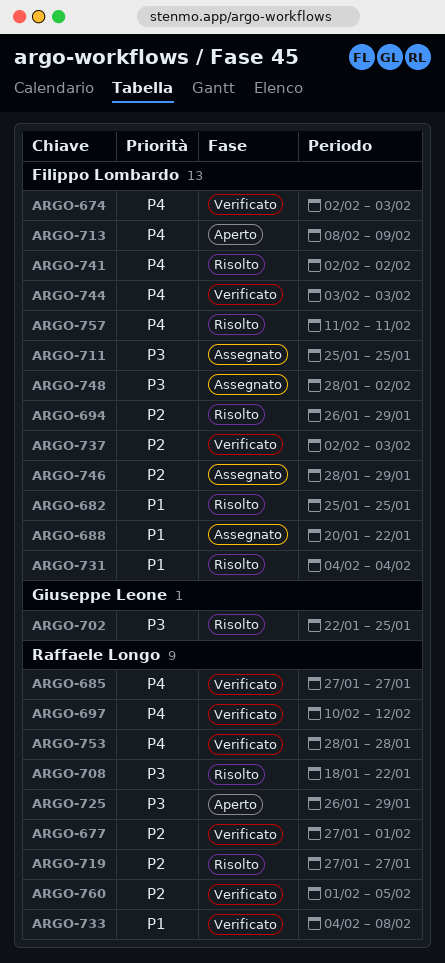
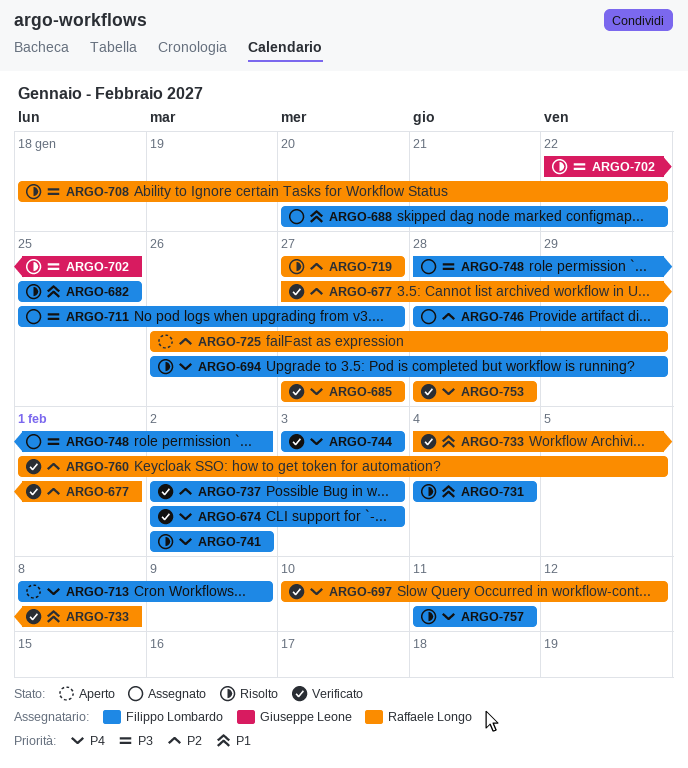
ARGO-694, priority: P2 -> P4
ARGO-711, due: Jan 25 -> Jan 27
ARGO-725, priority: P3 -> P2

